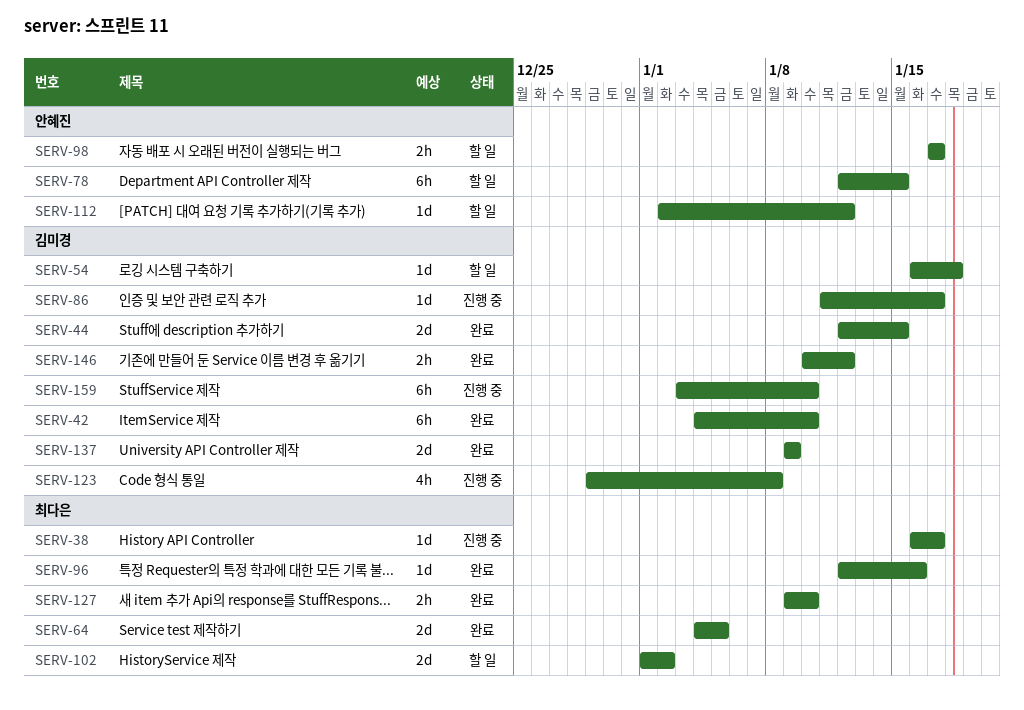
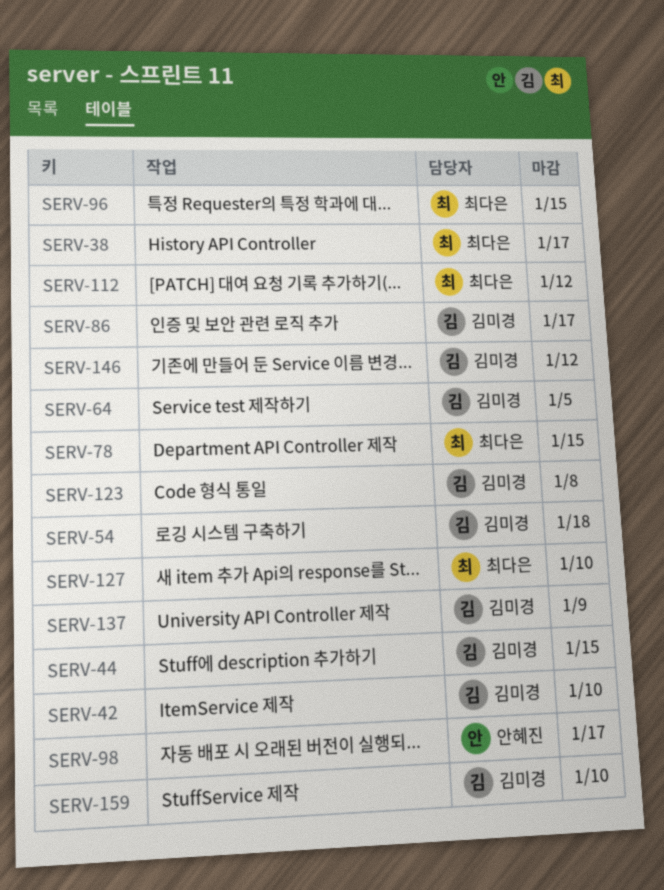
SERV-64, owner: 최다은 -> 김미경
SERV-78, owner: 안혜진 -> 최다은
SERV-96, due: Jan 16 -> Jan 15
SERV-102: present -> none
SERV-112, owner: 안혜진 -> 최다은

